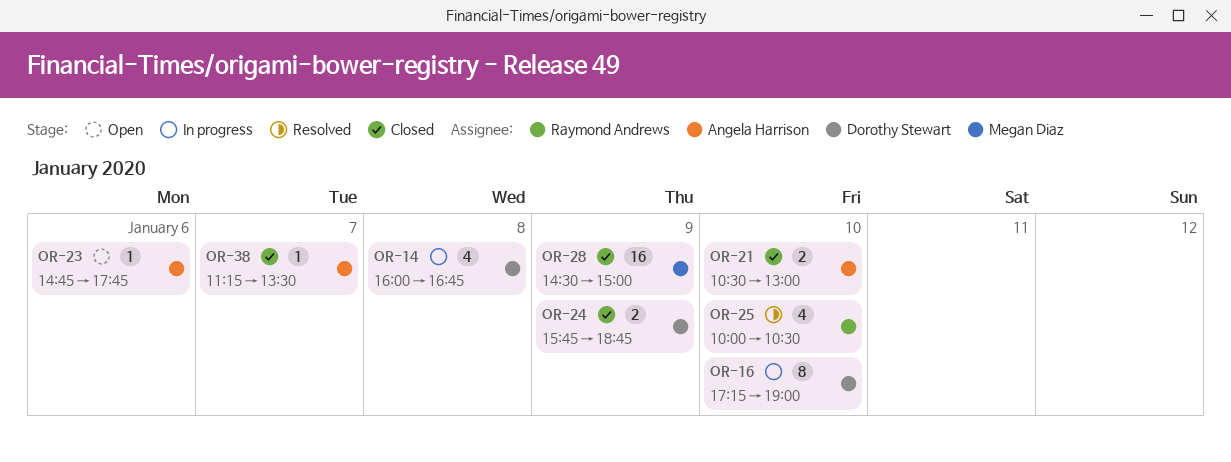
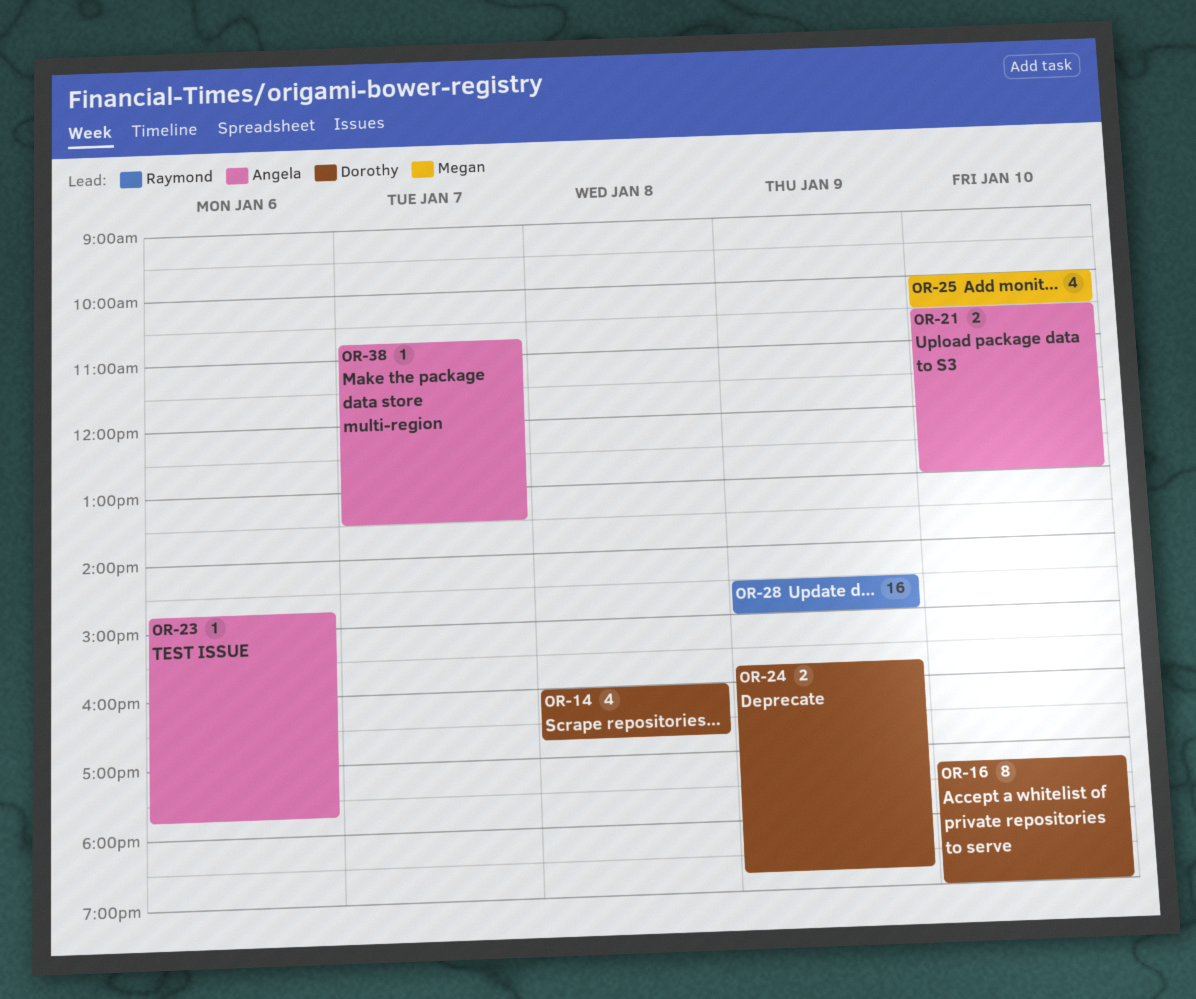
OR-25, owner: Raymond Andrews -> Megan Diaz
OR-28, owner: Megan Diaz -> Raymond Andrews
OR-38, begins: 11:15 -> 10:45

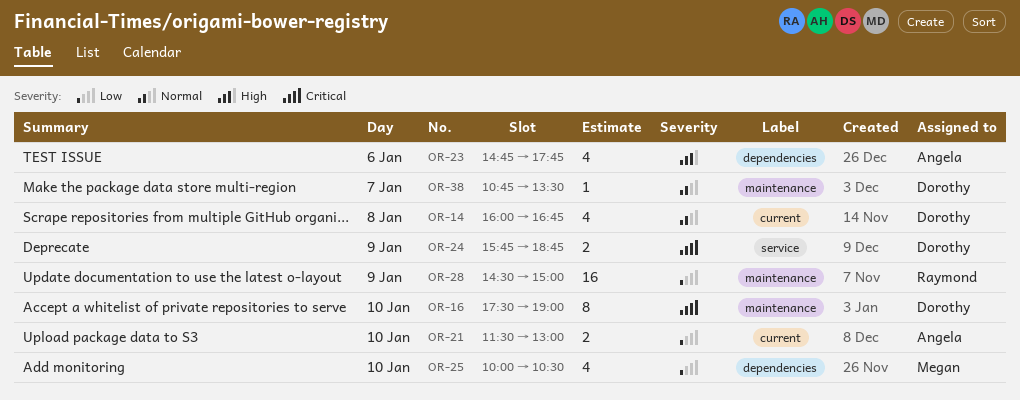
OR-16, begins: 17:15 -> 17:30
OR-21, begins: 10:30 -> 11:30
OR-23, estimate: 1 -> 4
OR-38, owner: Angela -> Dorothy

